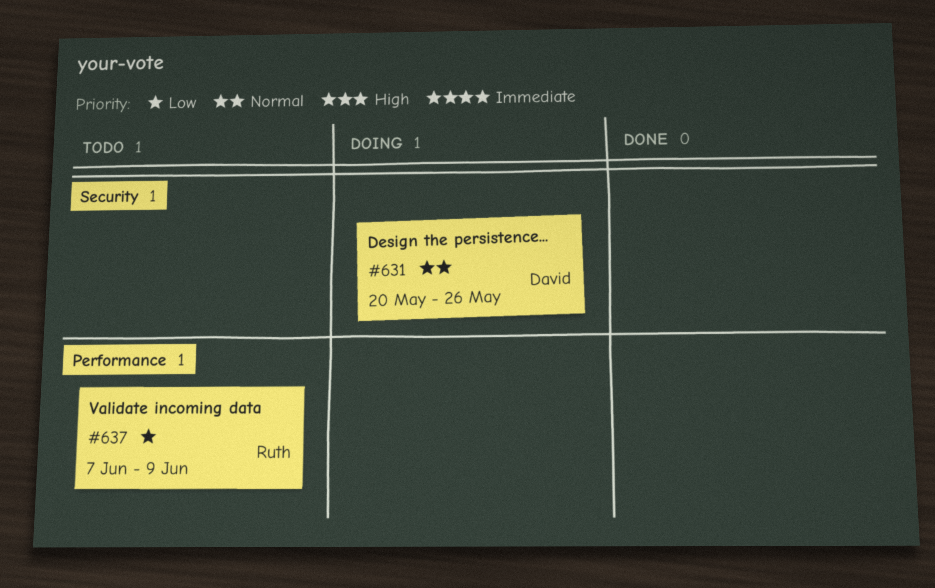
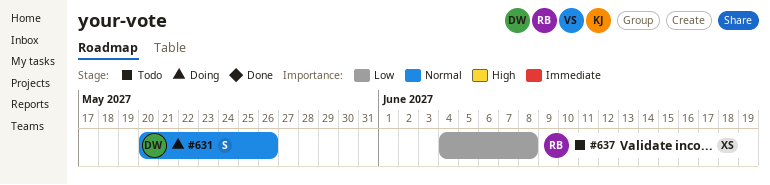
#637, start: Jun 7 -> Jun 4
#637, due: Jun 9 -> Jun 8

